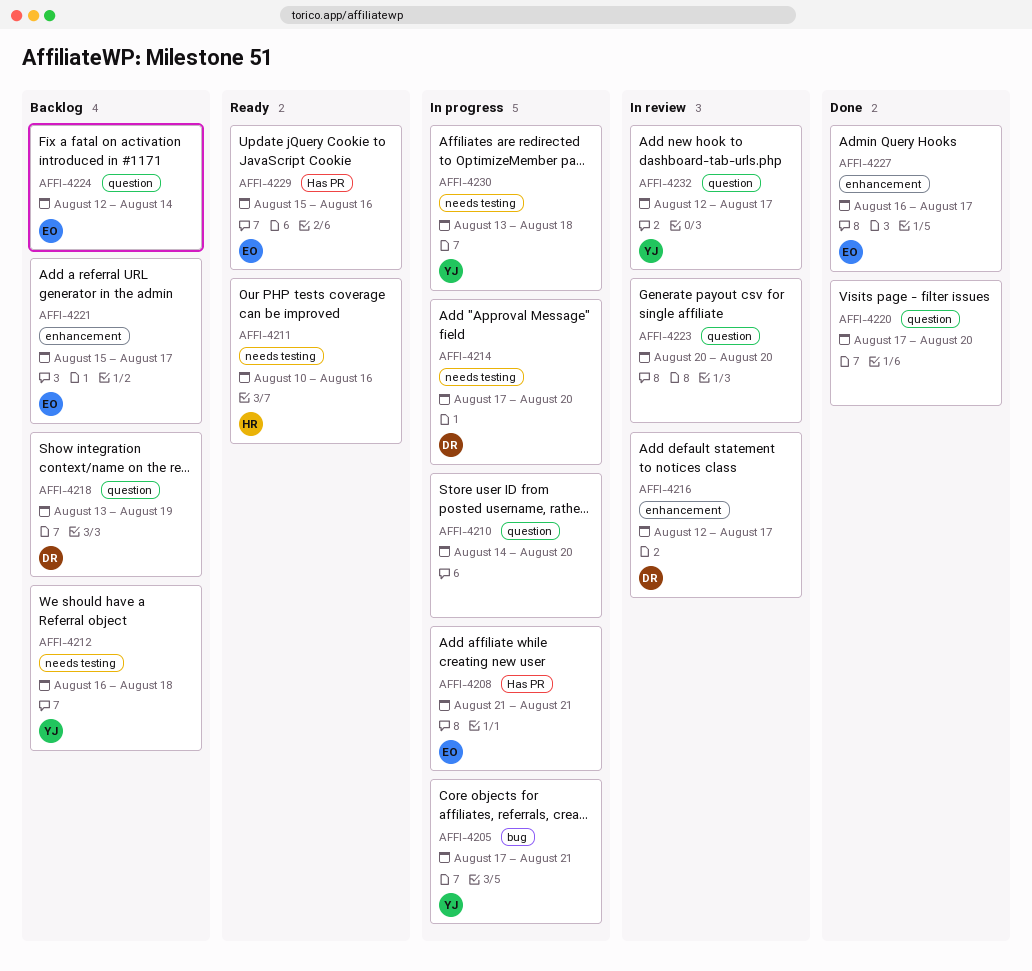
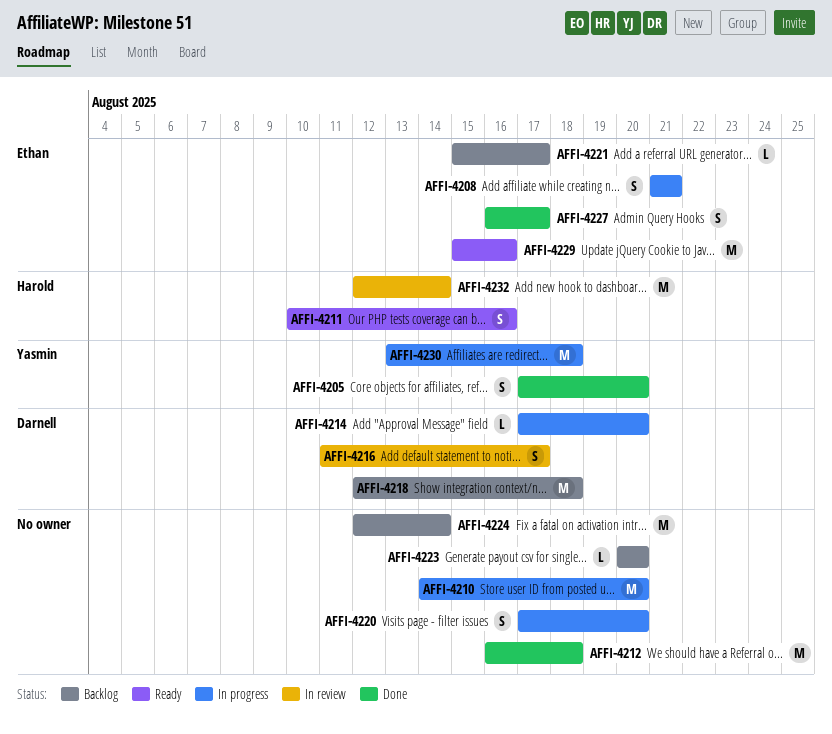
AFFI-4205, status: In progress -> Done
AFFI-4205, due: Aug 21 -> Aug 20
AFFI-4212, status: Backlog -> Done
AFFI-4212, owner: Yasmin -> none
AFFI-4216, start: Aug 12 -> Aug 11
AFFI-4218, start: Aug 13 -> Aug 12
AFFI-4218, due: Aug 19 -> Aug 18
AFFI-4220, status: Done -> In progress
AFFI-4223, status: In review -> Backlog
AFFI-4224, owner: Ethan -> none
AFFI-4232, owner: Yasmin -> Harold
AFFI-4232, due: Aug 17 -> Aug 14

